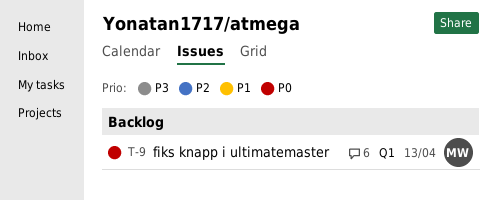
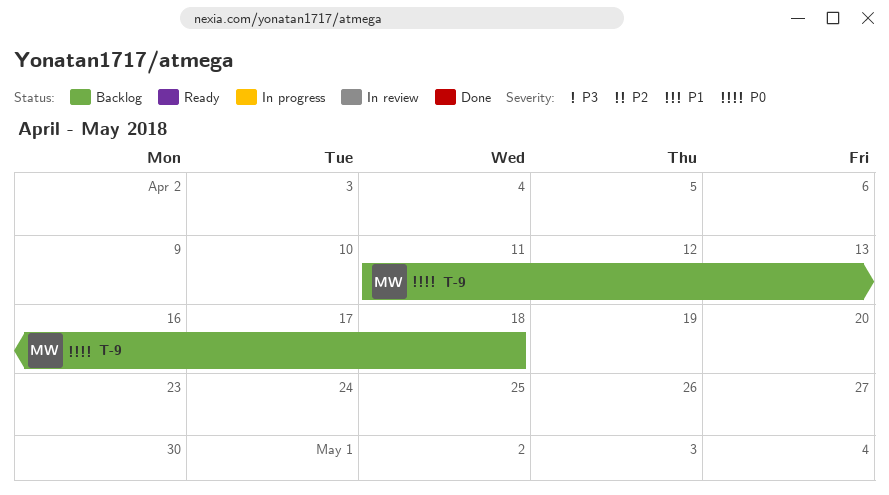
T-9, due: Apr 13 -> Apr 18

